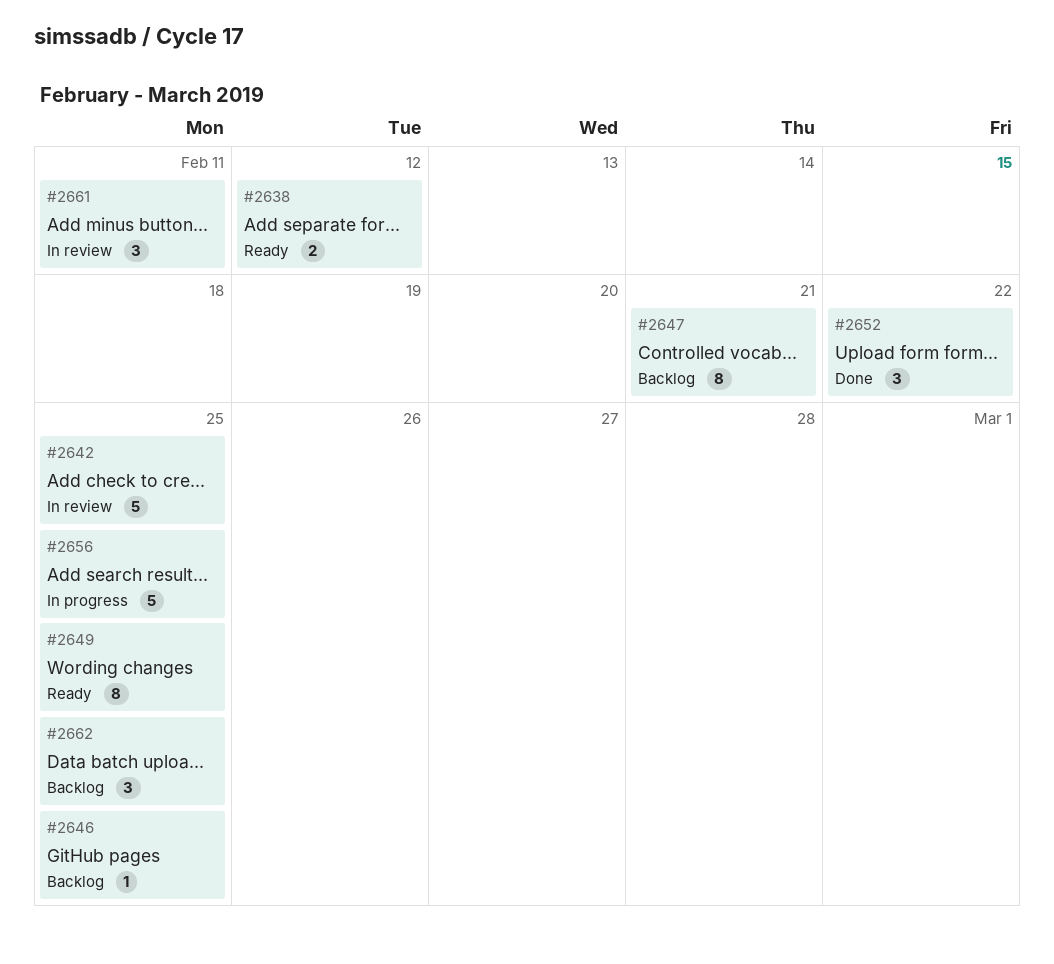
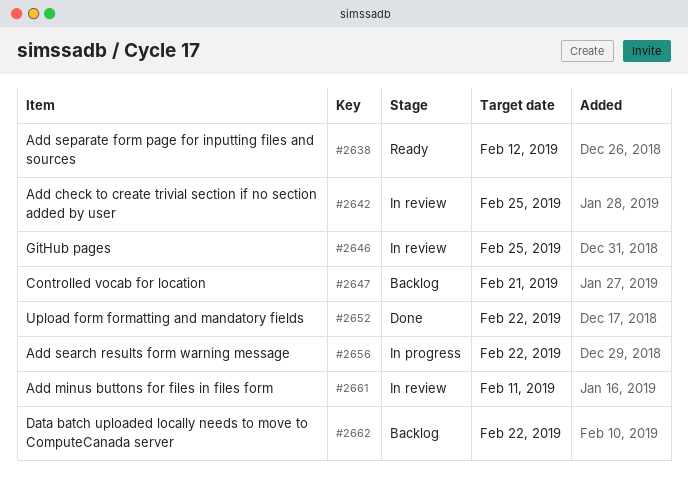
#2646, status: Backlog -> In review
#2649: present -> none
#2656, due: Feb 25 -> Feb 22
#2662, due: Feb 25 -> Feb 22

